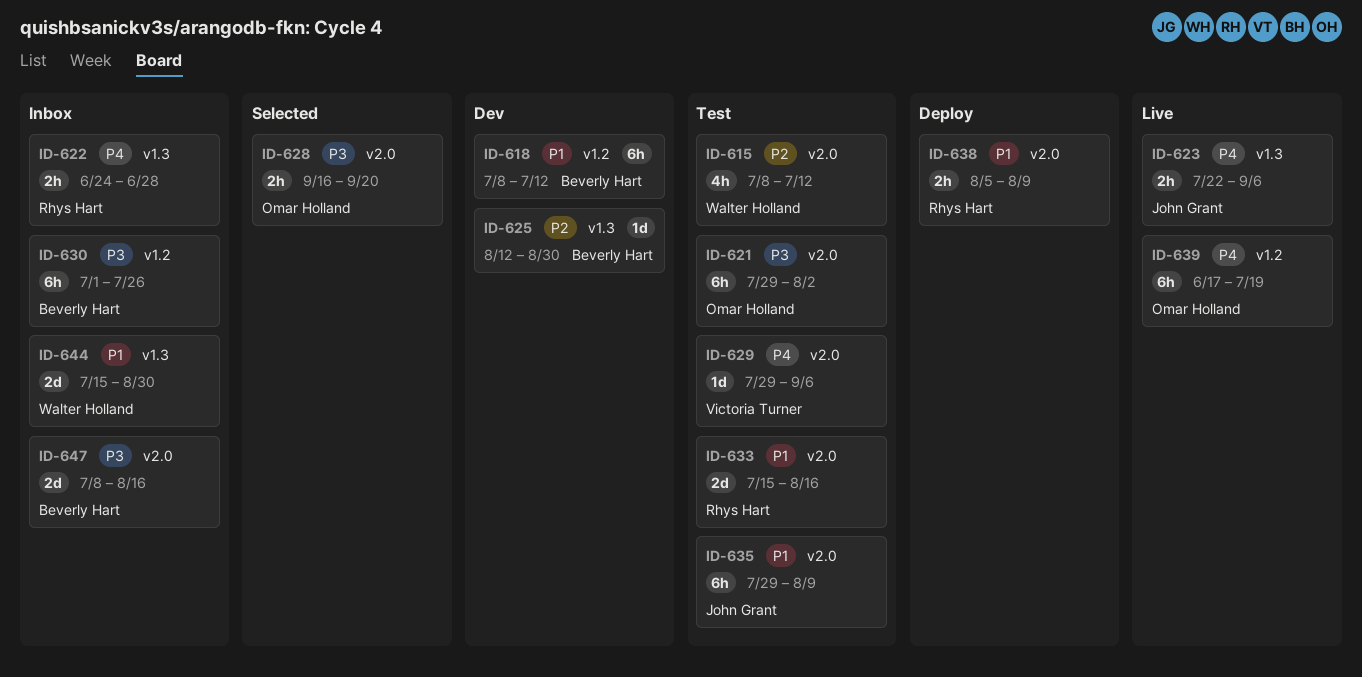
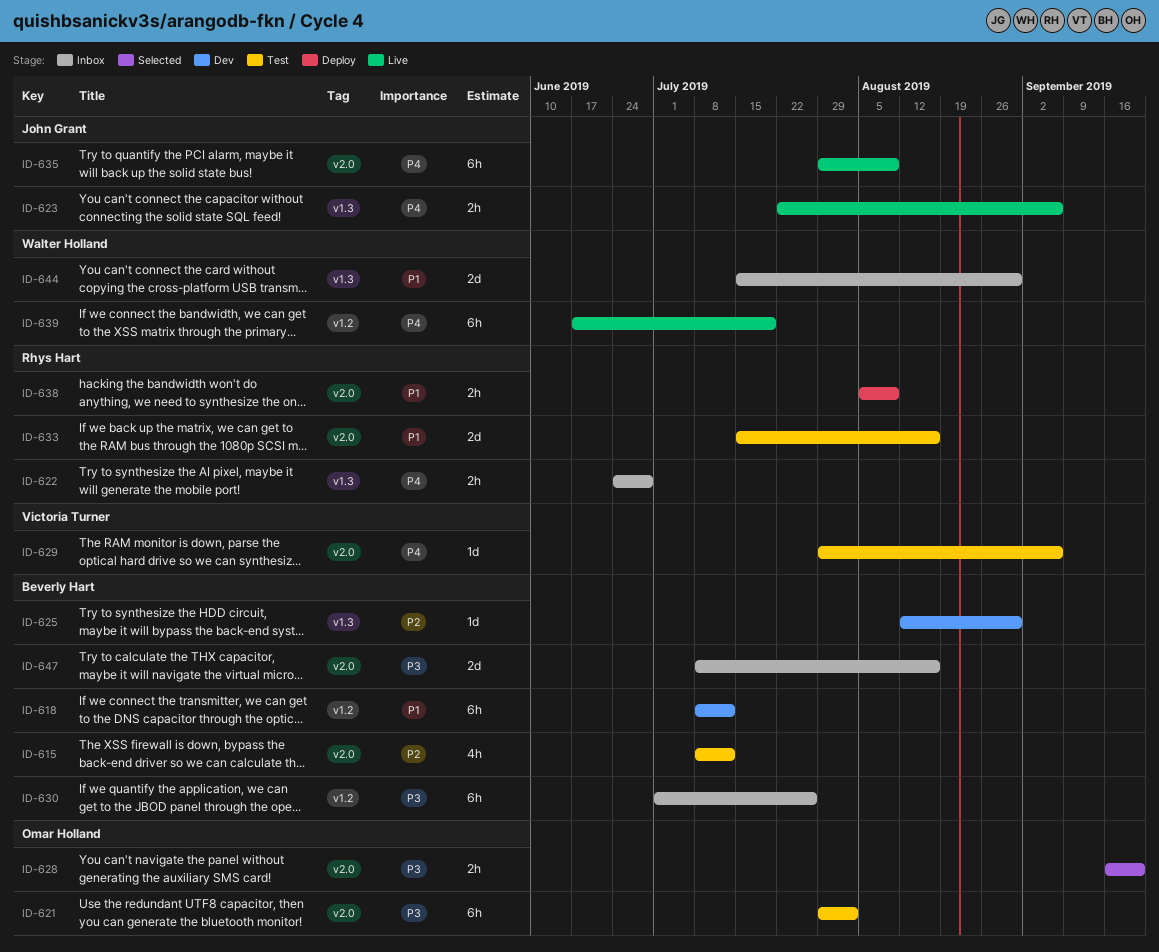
ID-615, owner: Walter Holland -> Beverly Hart
ID-635, status: Test -> Live
ID-635, priority: P1 -> P4
ID-639, owner: Omar Holland -> Walter Holland

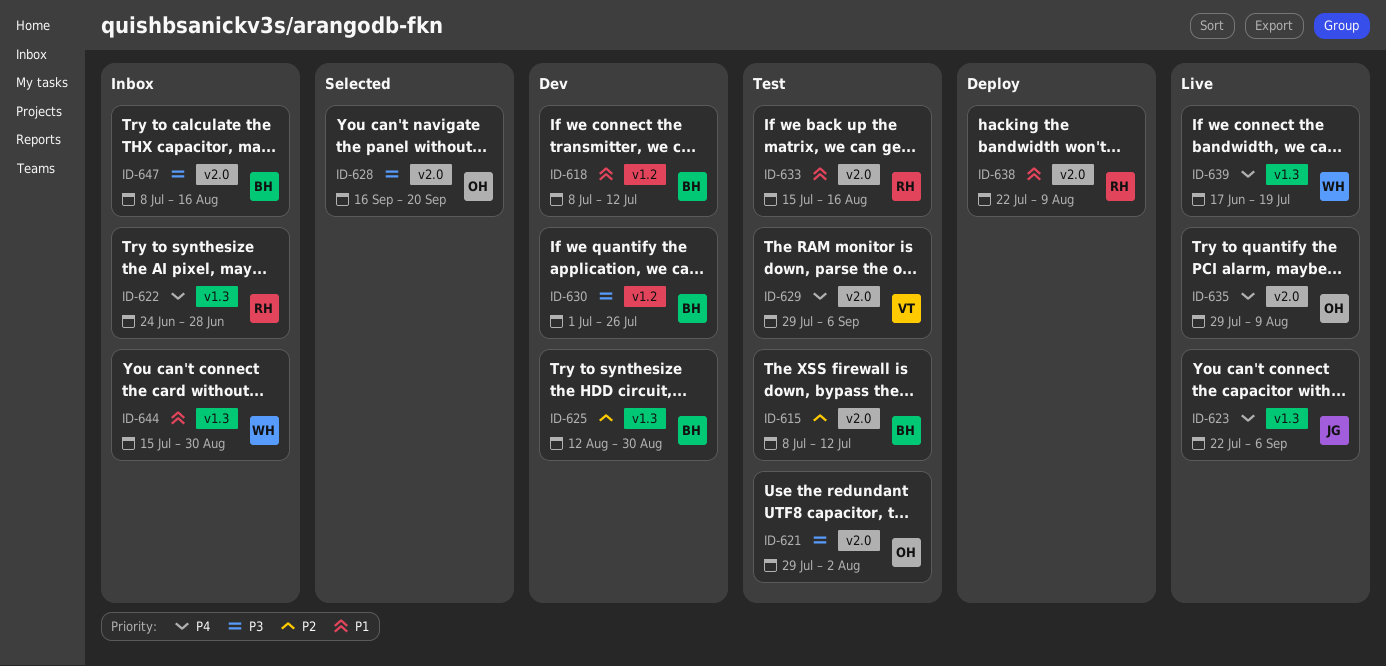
ID-630, status: Inbox -> Dev
ID-635, owner: John Grant -> Omar Holland
ID-638, start: Aug 5 -> Jul 22
ID-639, label: v1.2 -> v1.3

